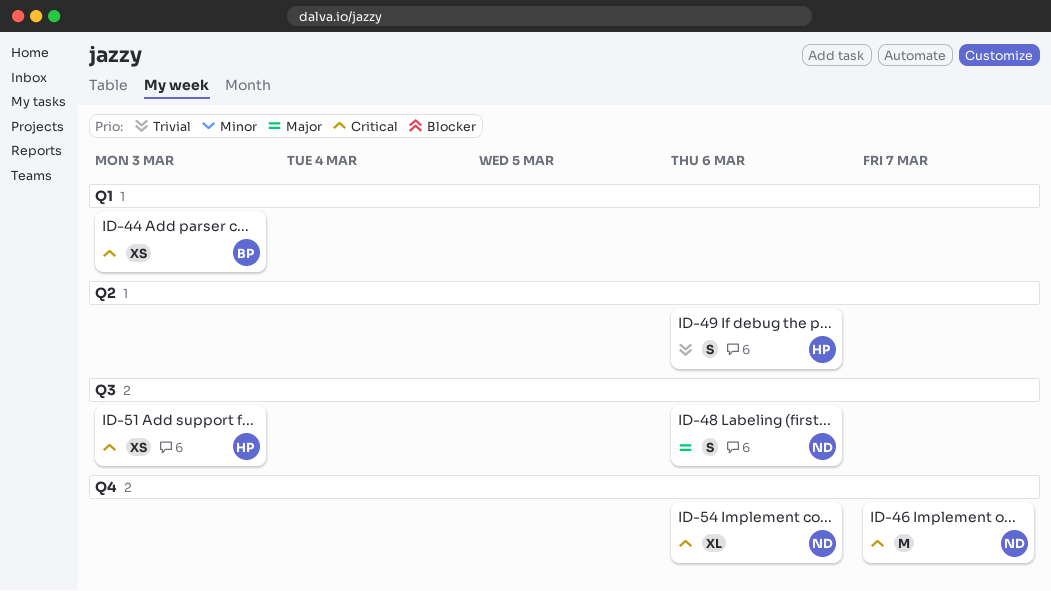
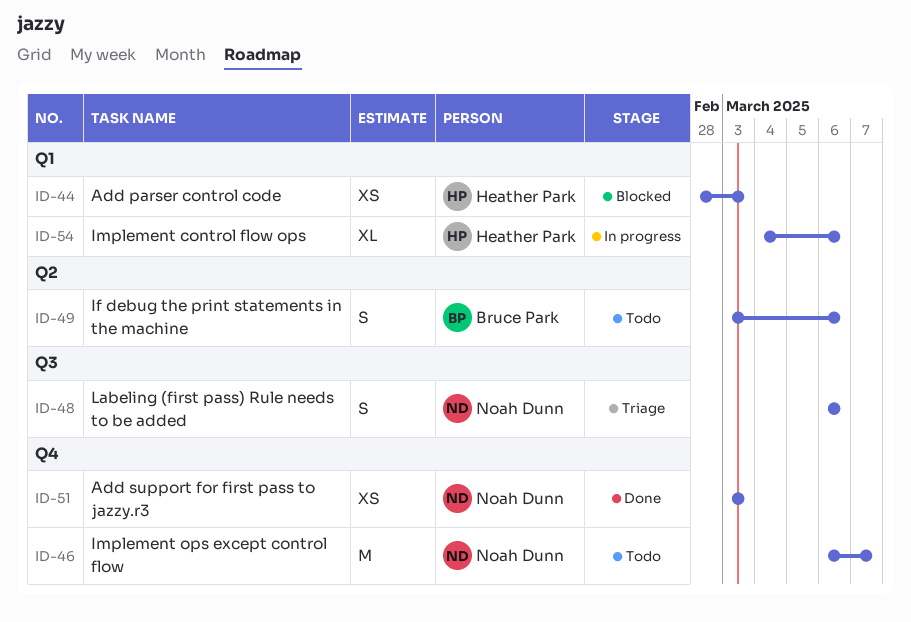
ID-44, owner: Bruce Park -> Heather Park
ID-49, owner: Heather Park -> Bruce Park
ID-51, owner: Heather Park -> Noah Dunn
ID-51, label: Q3 -> Q4
ID-54, owner: Noah Dunn -> Heather Park
ID-54, label: Q4 -> Q1

